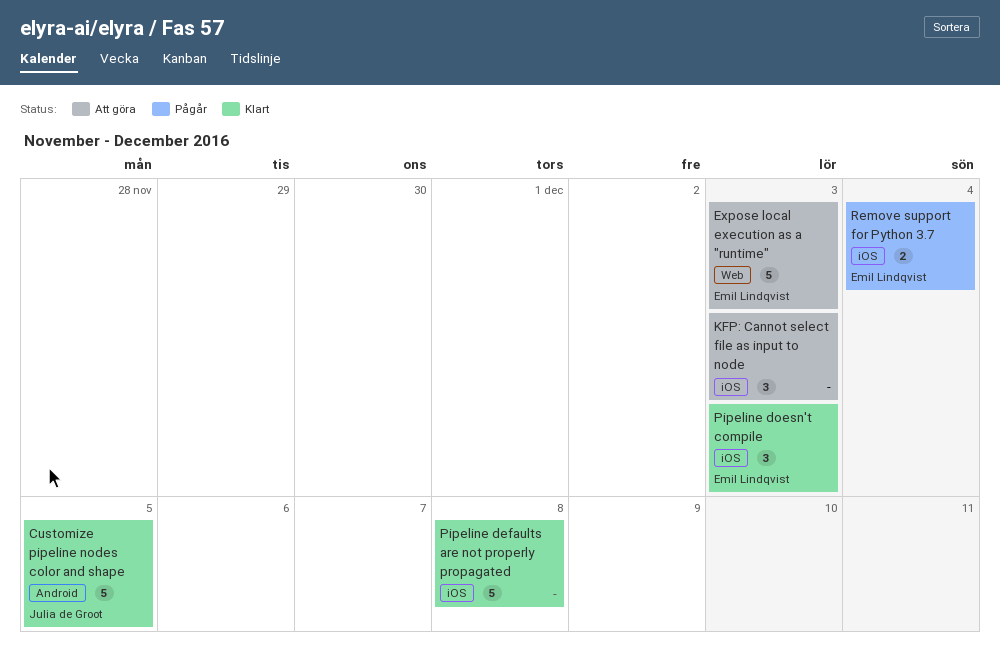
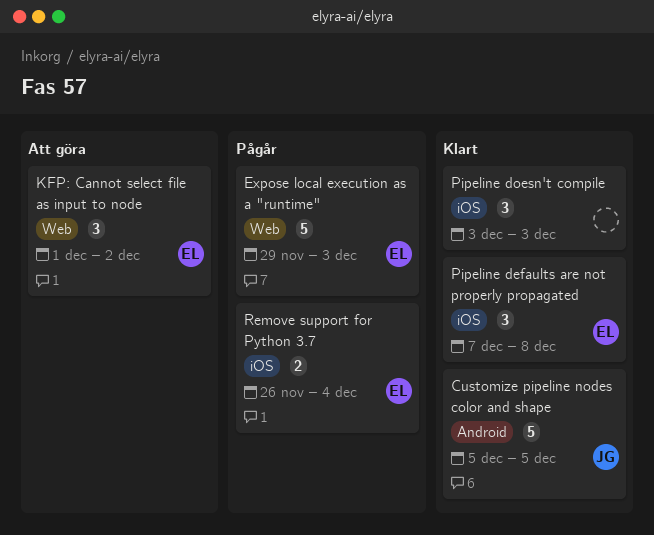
Expose local execution as a "runtime", status: Att göra -> Pågår
KFP: Cannot select file as input to node, owner: none -> Emil Lindqvist
KFP: Cannot select file as input to node, label: iOS -> Web
KFP: Cannot select file as input to node, due: Dec 3 -> Dec 2
Pipeline defaults are not properly propagated, owner: none -> Emil Lindqvist
Pipeline defaults are not properly propagated, estimate: 5 -> 3
Pipeline doesn't compile, owner: Emil Lindqvist -> none

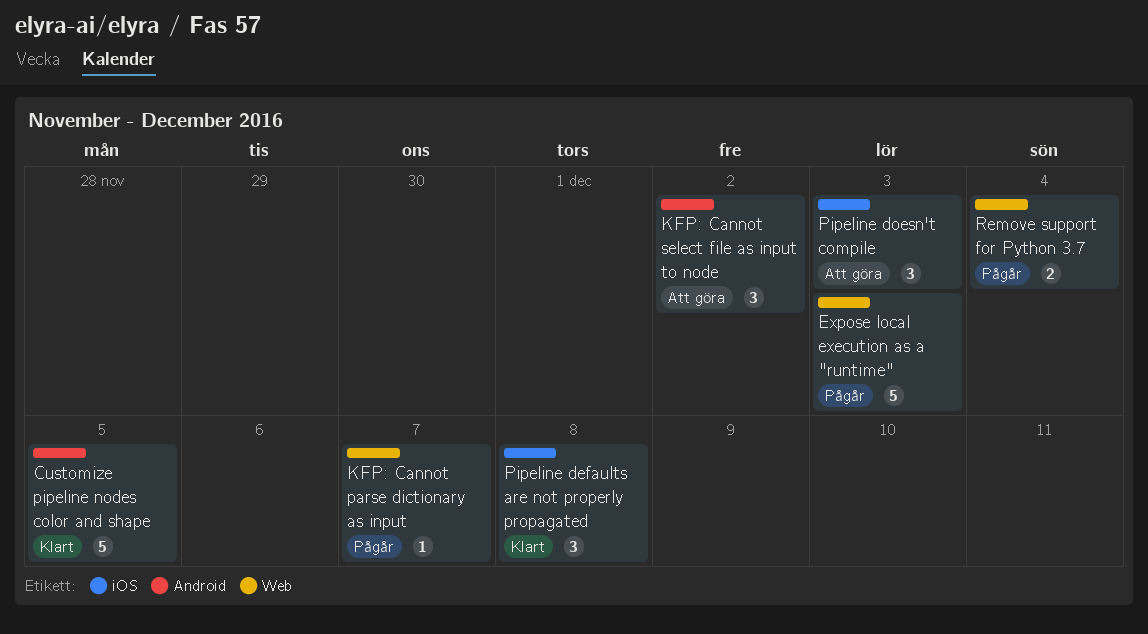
KFP: Cannot parse dictionary as input: none -> present
KFP: Cannot select file as input to node, label: Web -> Android
Pipeline doesn't compile, status: Klart -> Att göra
Remove support for Python 3.7, label: iOS -> Web

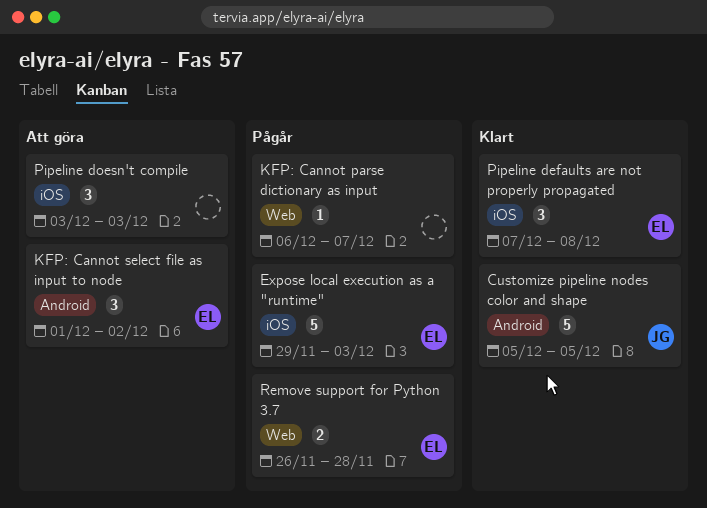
Expose local execution as a "runtime", label: Web -> iOS
Remove support for Python 3.7, due: Dec 4 -> Nov 28

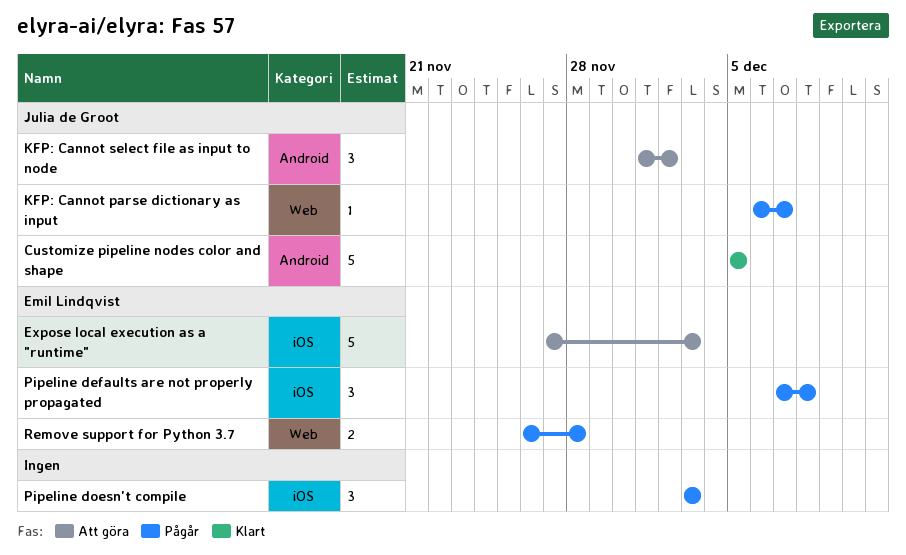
Expose local execution as a "runtime", status: Pågår -> Att göra
Expose local execution as a "runtime", start: Nov 29 -> Nov 27
KFP: Cannot parse dictionary as input, owner: none -> Julia de Groot
KFP: Cannot select file as input to node, owner: Emil Lindqvist -> Julia de Groot
Pipeline defaults are not properly propagated, status: Klart -> Pågår
Pipeline doesn't compile, status: Att göra -> Pågår

